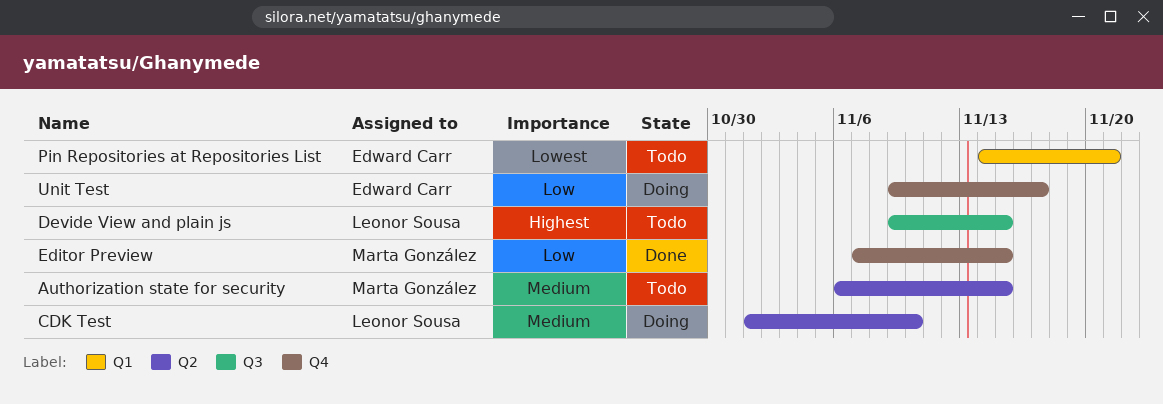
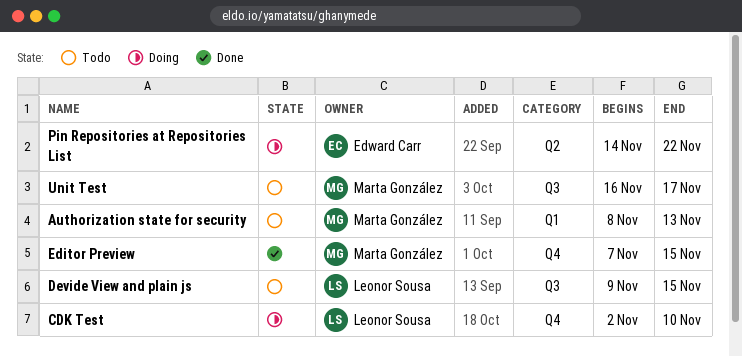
Authorization state for security, label: Q2 -> Q1
Authorization state for security, start: Nov 6 -> Nov 8
Authorization state for security, due: Nov 15 -> Nov 13
CDK Test, label: Q2 -> Q4
CDK Test, start: Nov 1 -> Nov 2
Pin Repositories at Repositories List, status: Todo -> Doing
Pin Repositories at Repositories List, label: Q1 -> Q2
Pin Repositories at Repositories List, due: Nov 21 -> Nov 22
Unit Test, status: Doing -> Todo
Unit Test, owner: Edward Carr -> Marta González
Unit Test, label: Q4 -> Q3
Unit Test, start: Nov 9 -> Nov 16

